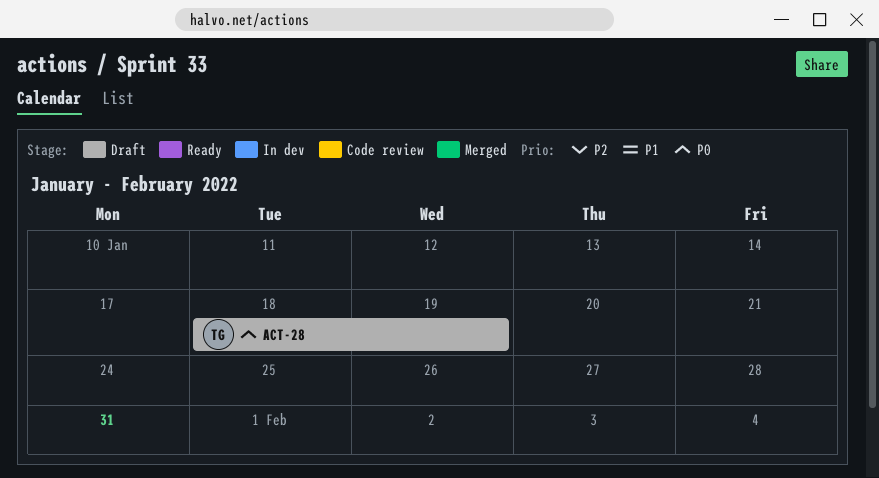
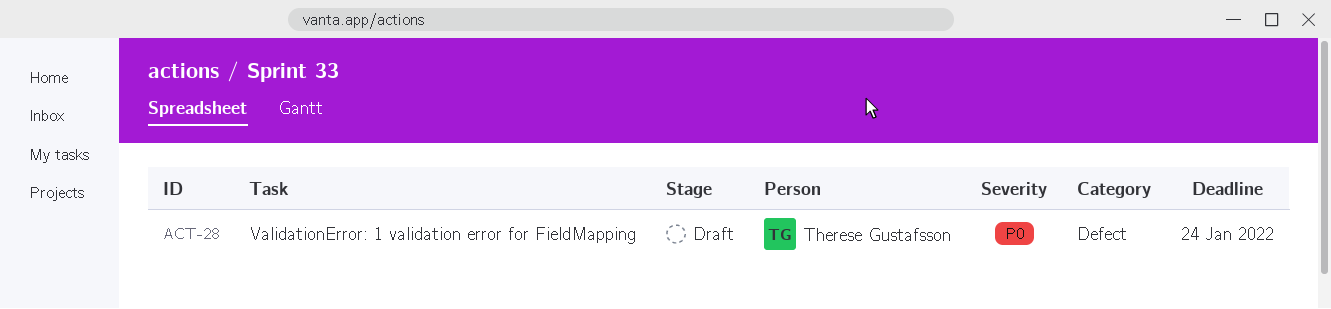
ACT-28, due: Jan 19 -> Jan 24

